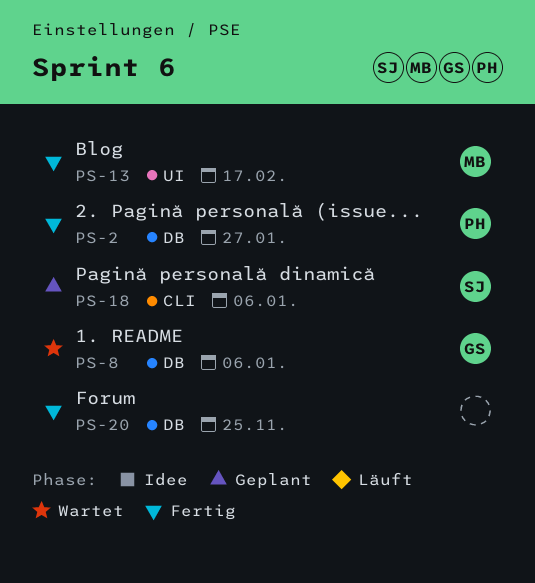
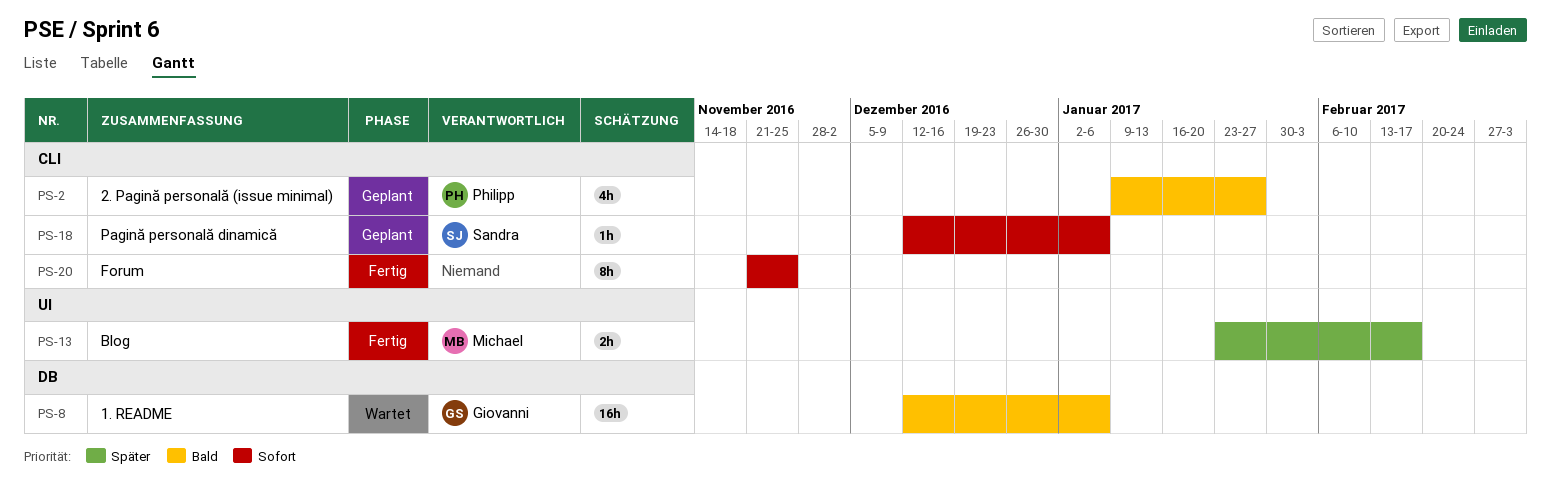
PS-2, status: Fertig -> Geplant
PS-2, label: DB -> CLI
PS-20, label: DB -> CLI

